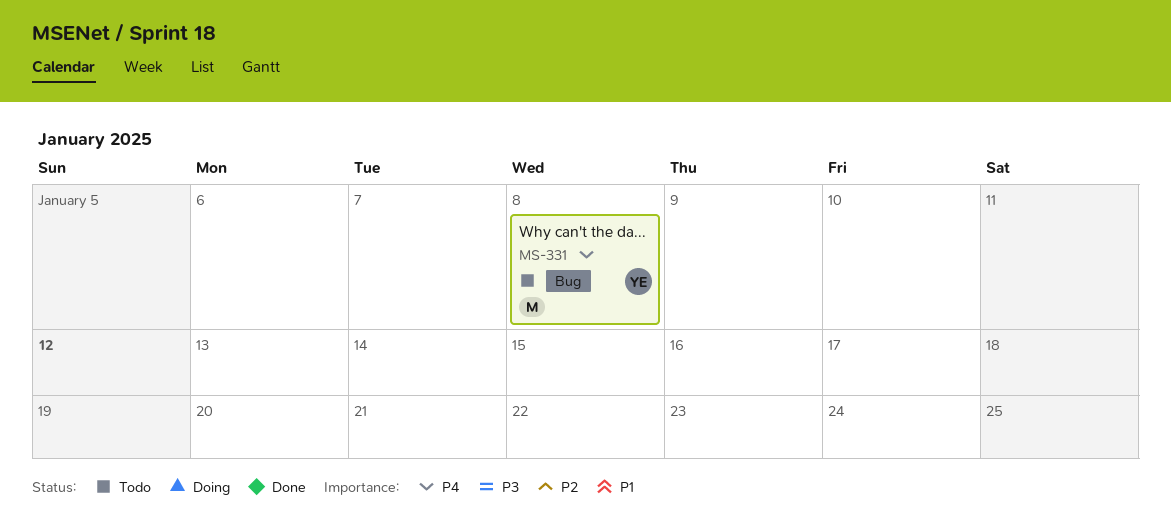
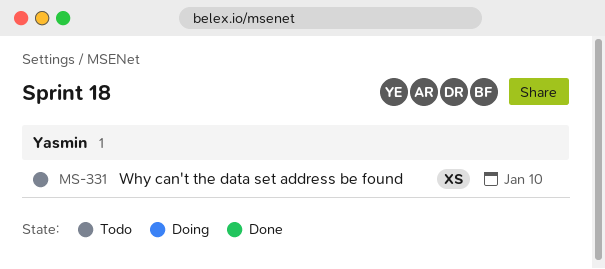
MS-331, estimate: M -> XS
MS-331, due: Jan 8 -> Jan 10

